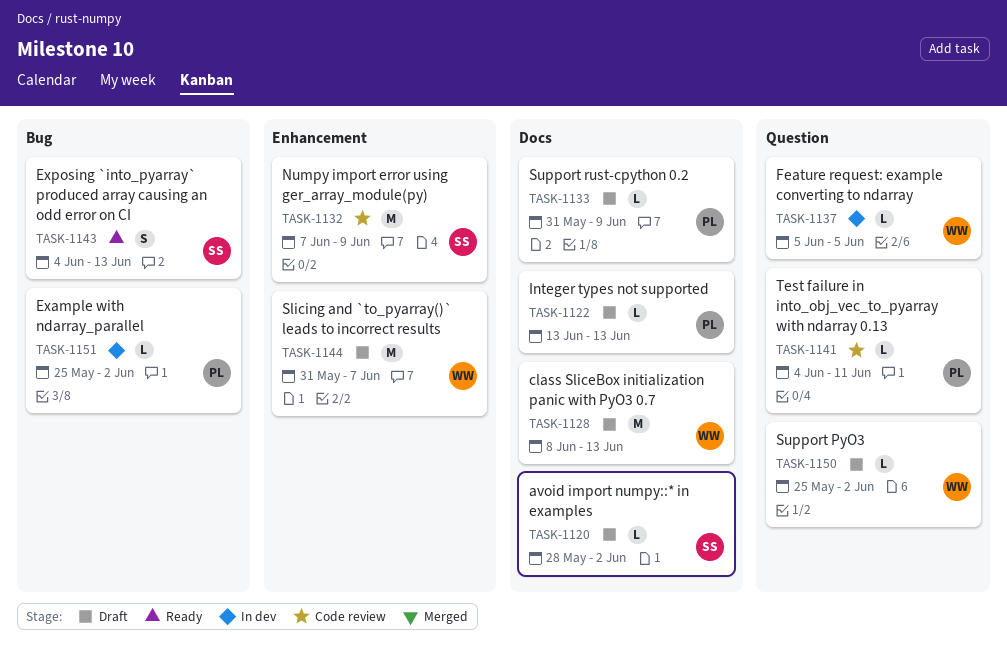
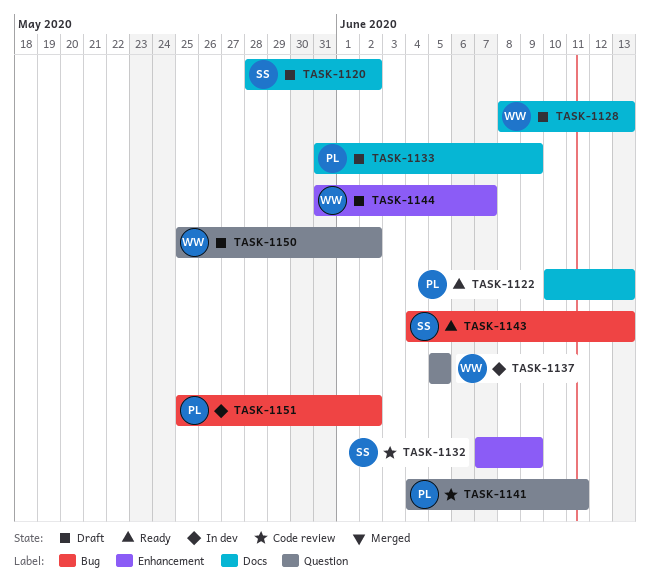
TASK-1122, status: Draft -> Ready
TASK-1122, start: Jun 13 -> Jun 10

